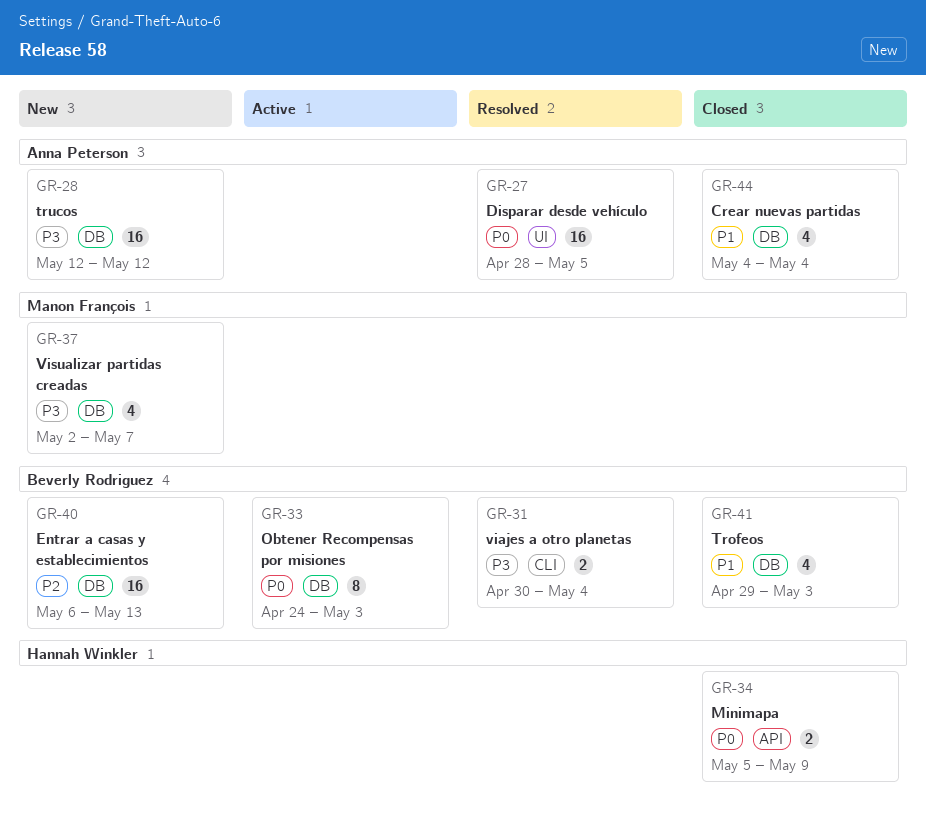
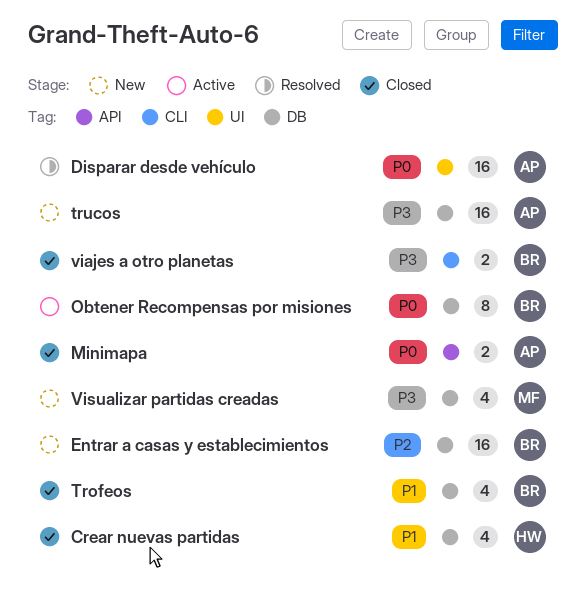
Crear nuevas partidas, owner: Anna Peterson -> Hannah Winkler
Minimapa, owner: Hannah Winkler -> Anna Peterson
viajes a otro planetas, status: Resolved -> Closed

